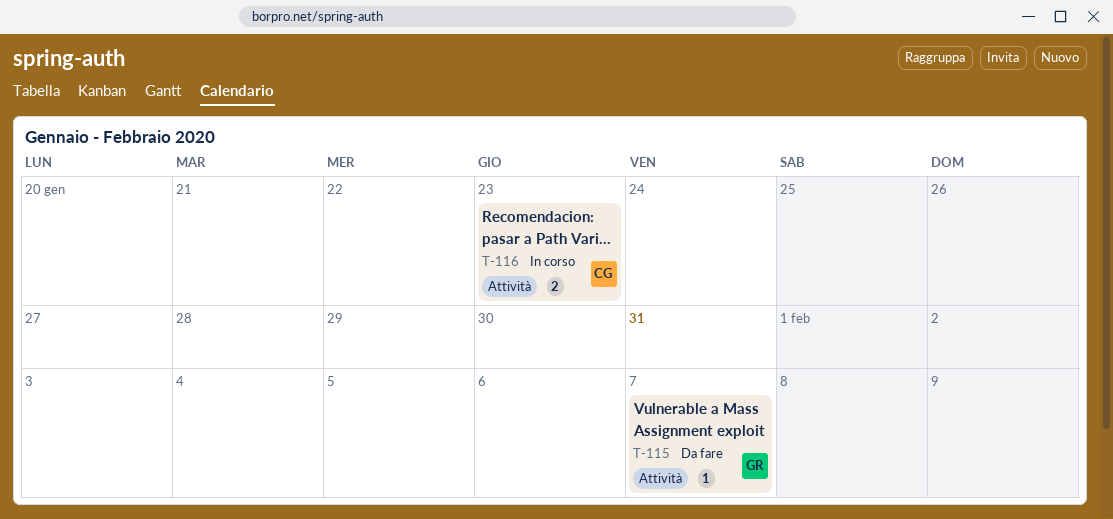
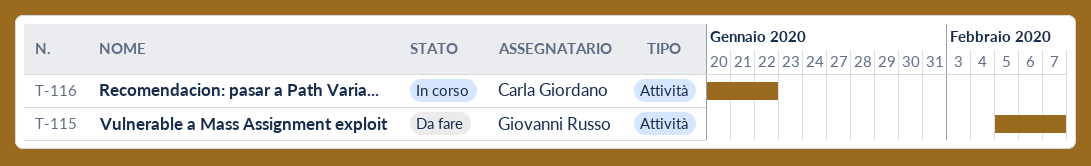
T-116, due: Jan 23 -> Jan 22

